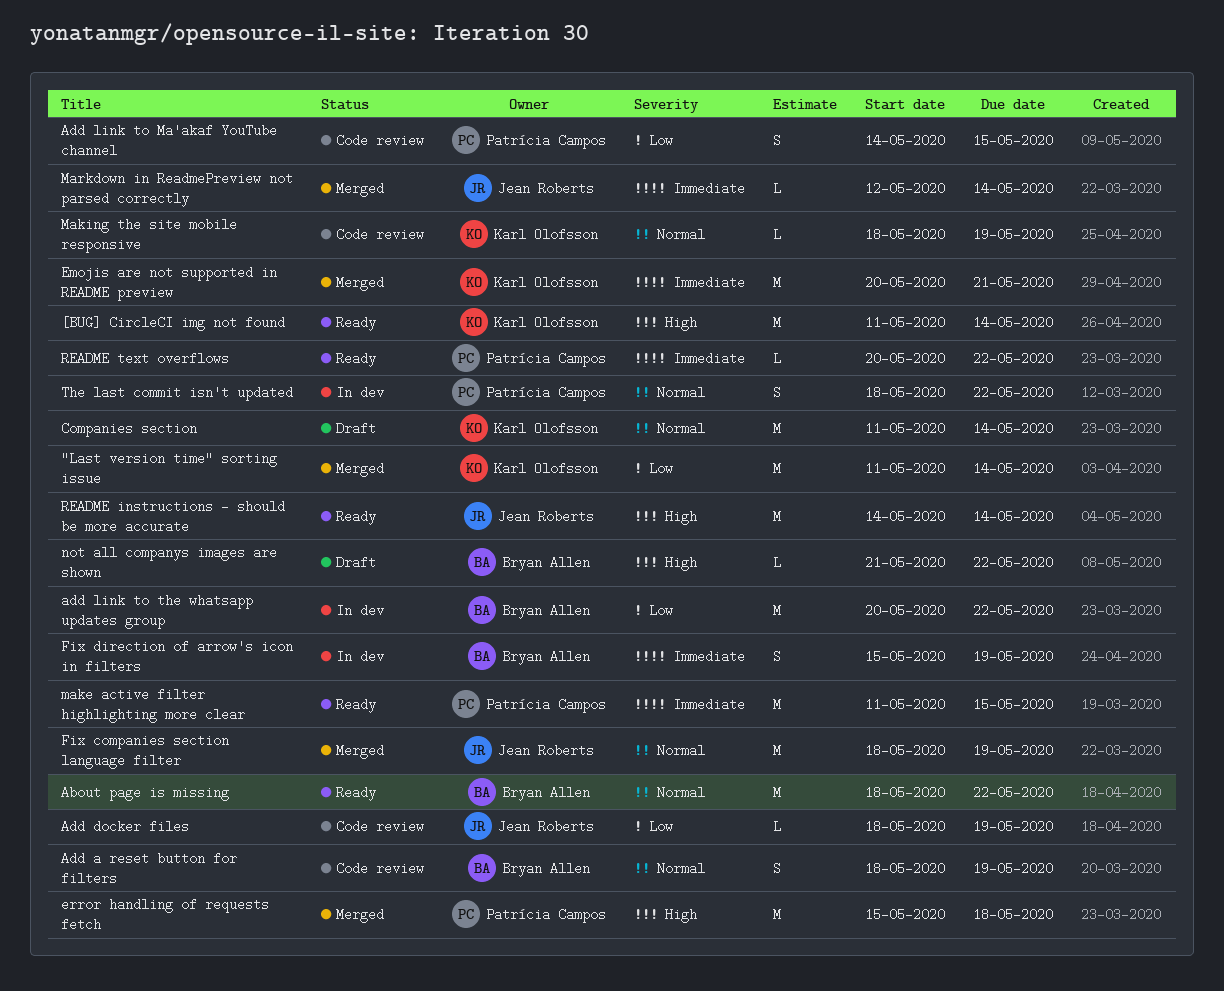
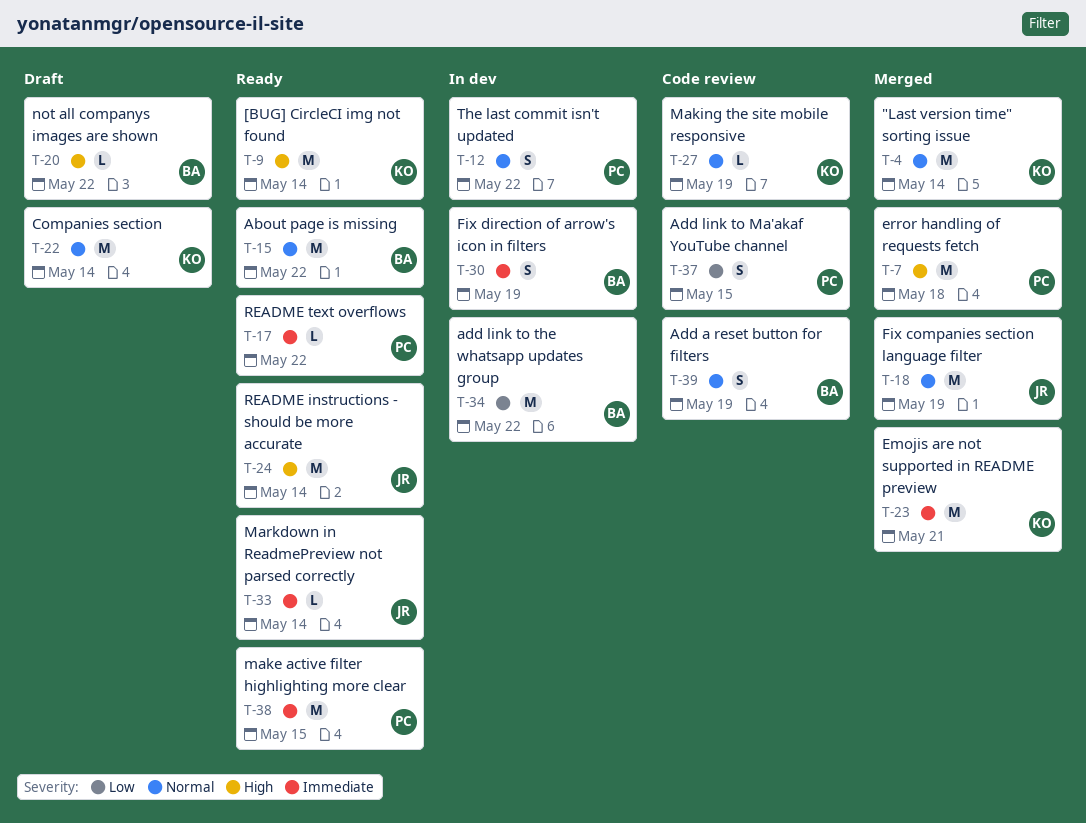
"Last version time" sorting issue, priority: Low -> Normal
Add docker files: present -> none
Markdown in ReadmePreview not parsed correctly, status: Merged -> Ready

